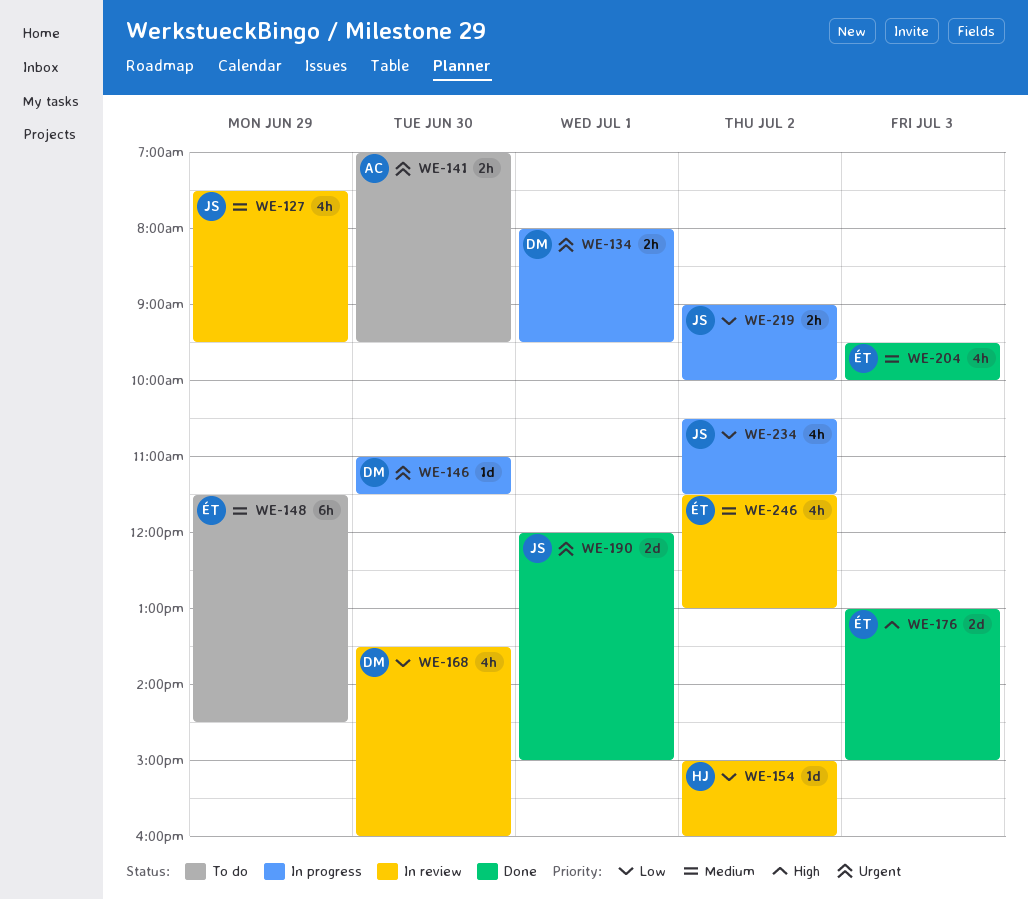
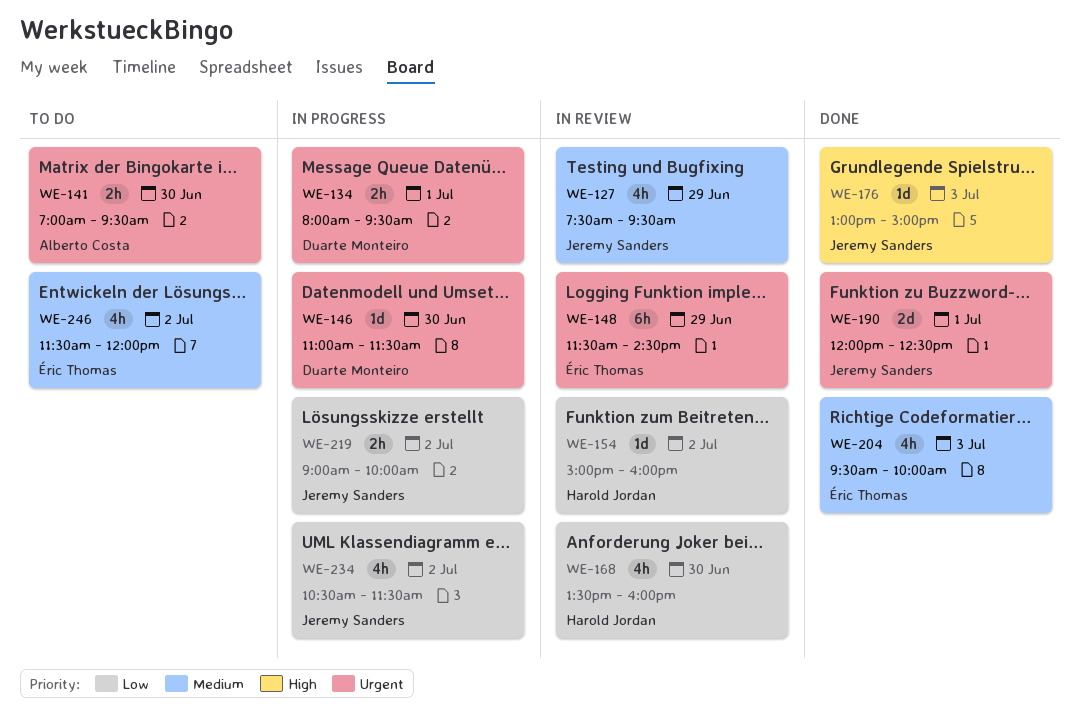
WE-148, status: To do -> In review
WE-148, priority: Medium -> Urgent
WE-168, owner: Duarte Monteiro -> Harold Jordan
WE-176, owner: Éric Thomas -> Jeremy Sanders
WE-176, estimate: 2d -> 1d
WE-190, ends: 15:00 -> 12:30
WE-246, status: In review -> To do
WE-246, ends: 13:00 -> 12:00

